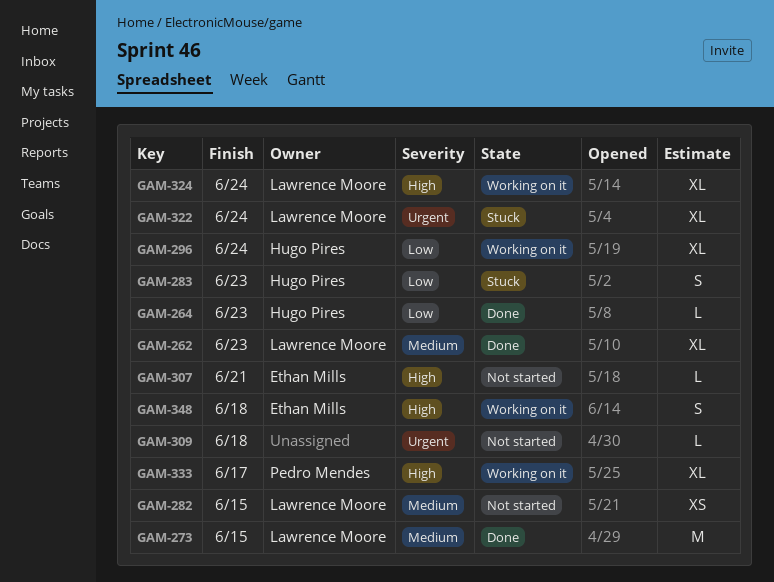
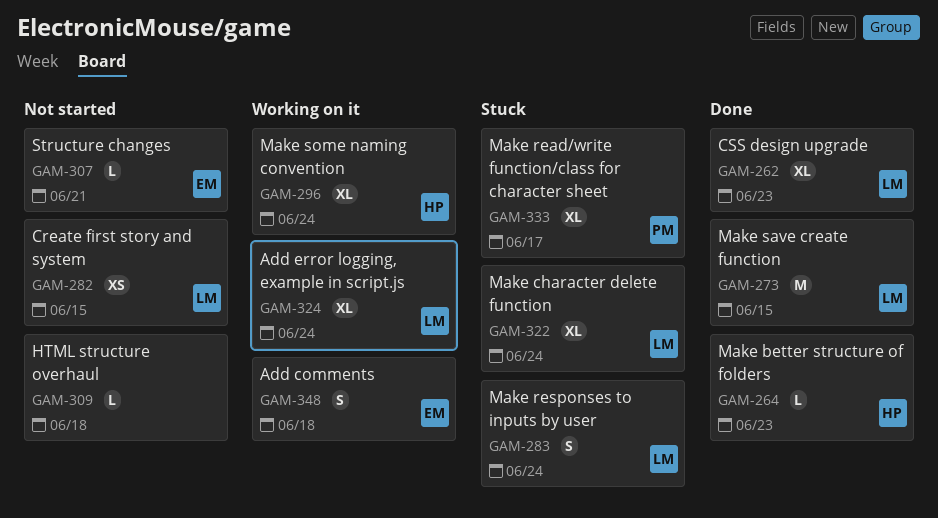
GAM-283, owner: Hugo Pires -> Lawrence Moore
GAM-283, due: Jun 23 -> Jun 24
GAM-333, status: Working on it -> Stuck

